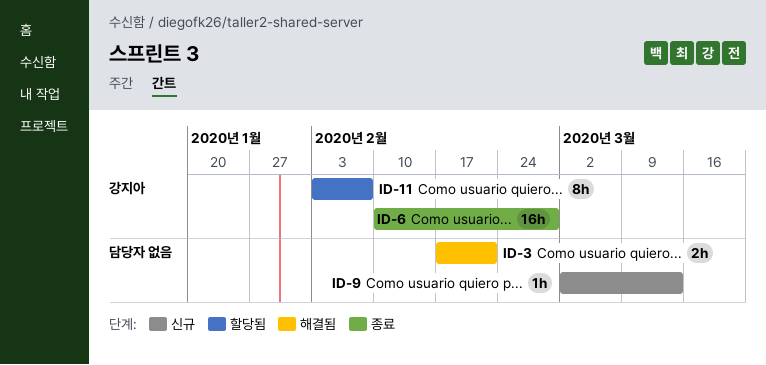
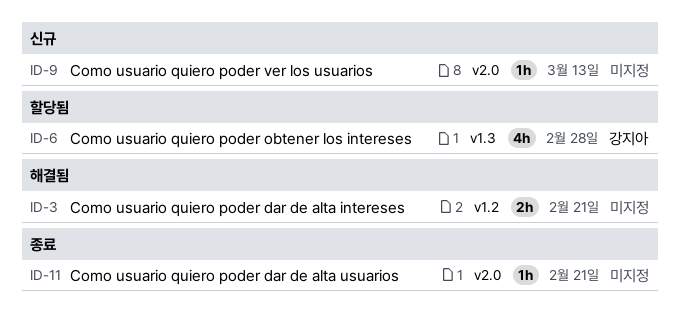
ID-6, status: 종료 -> 할당됨
ID-6, estimate: 16h -> 4h
ID-11, status: 할당됨 -> 종료
ID-11, owner: 강지아 -> none
ID-11, estimate: 8h -> 1h
ID-11, due: Feb 7 -> Feb 21

